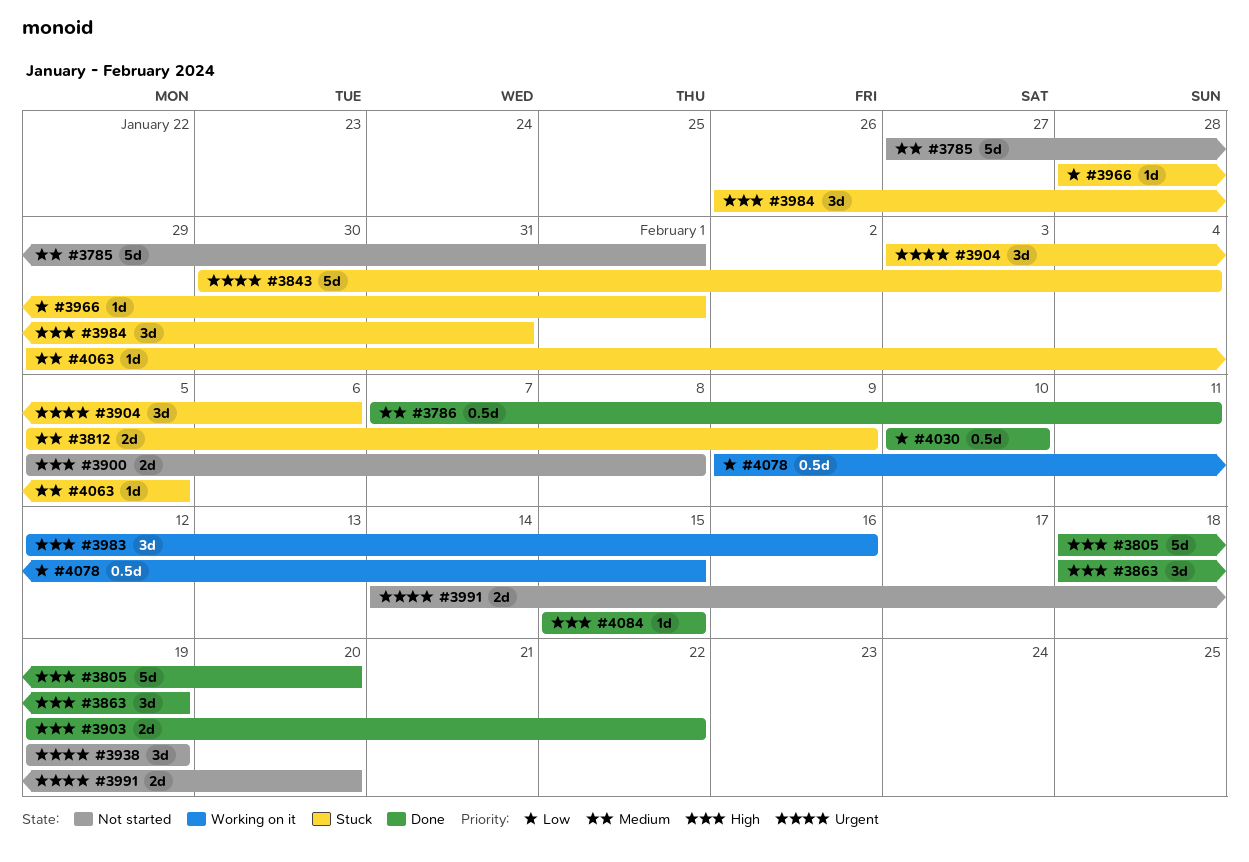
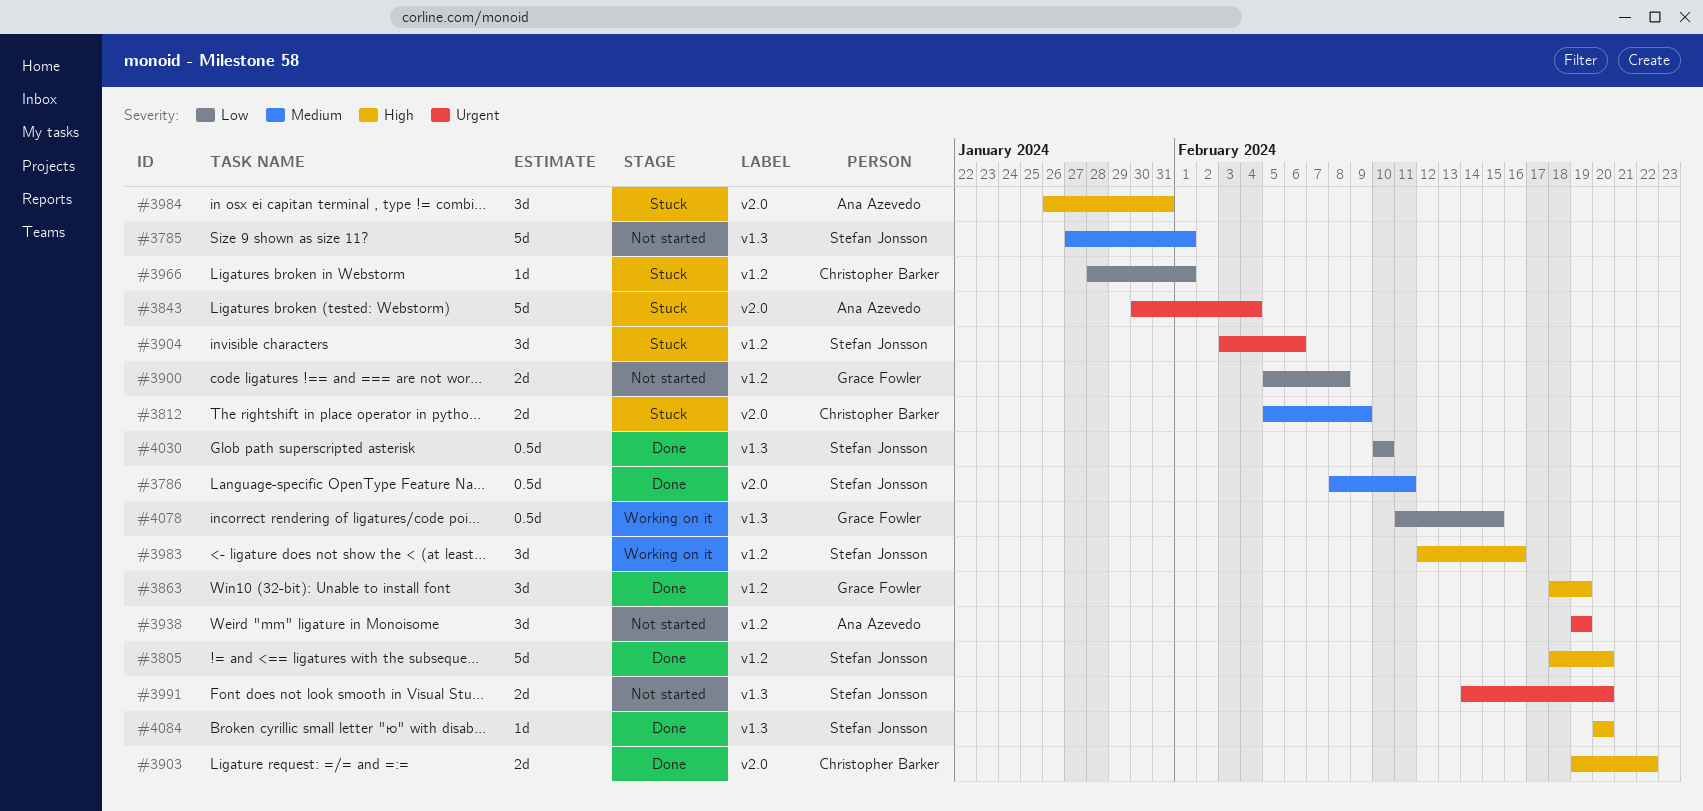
#3786, start: Feb 7 -> Feb 8
#3900, priority: High -> Low
#4063: present -> none
#4078, start: Feb 9 -> Feb 11
#4084, start: Feb 15 -> Feb 20
#4084, due: Feb 15 -> Feb 20

